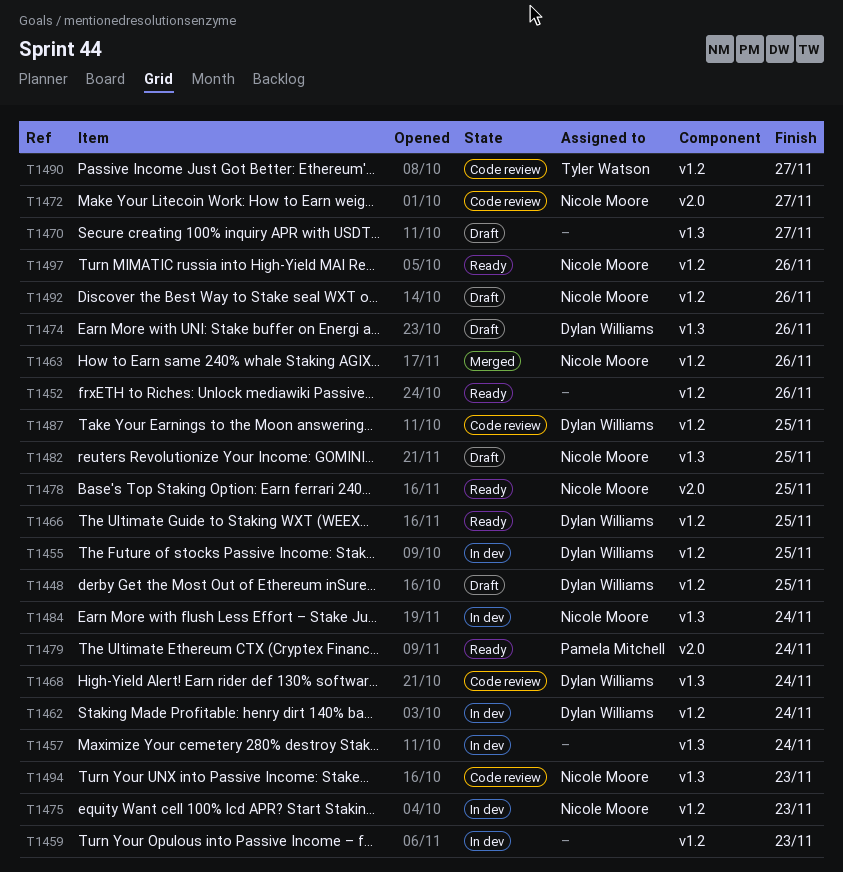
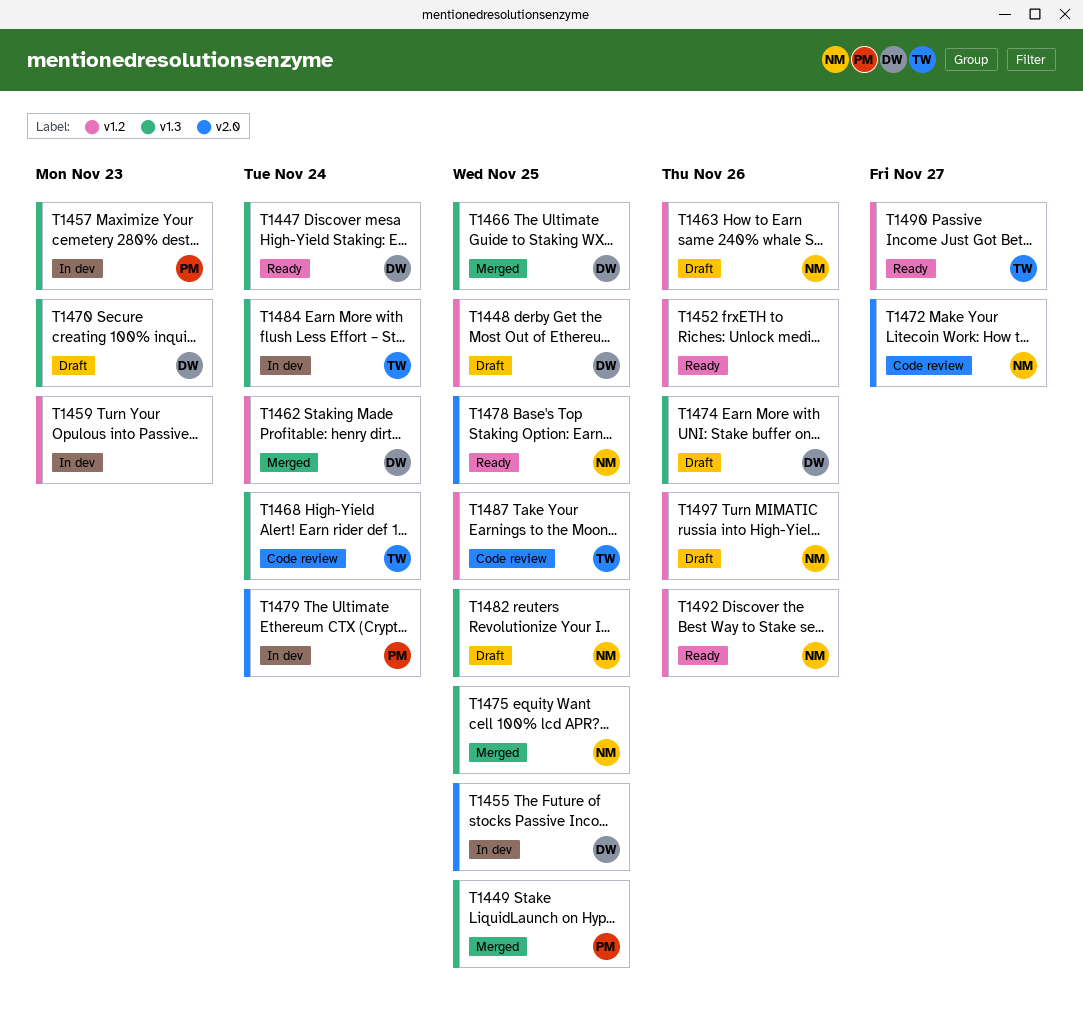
T1447: none -> present
T1449: none -> present
T1455, label: v1.2 -> v2.0
T1457, owner: none -> Pamela Mitchell
T1457, due: Nov 24 -> Nov 23
T1462, status: In dev -> Merged
T1463, status: Merged -> Draft
T1466, status: Ready -> Merged
T1466, label: v1.2 -> v1.3
T1468, owner: Dylan Williams -> Tyler Watson
T1470, owner: none -> Dylan Williams
T1470, due: Nov 27 -> Nov 23
T1475, status: In dev -> Merged
T1475, label: v1.2 -> v1.3
T1475, due: Nov 23 -> Nov 25
T1479, status: Ready -> In dev
T1484, owner: Nicole Moore -> Tyler Watson
T1487, owner: Dylan Williams -> Tyler Watson
T1490, status: Code review -> Ready
T1492, status: Draft -> Ready
T1494: present -> none
T1497, status: Ready -> Draft

